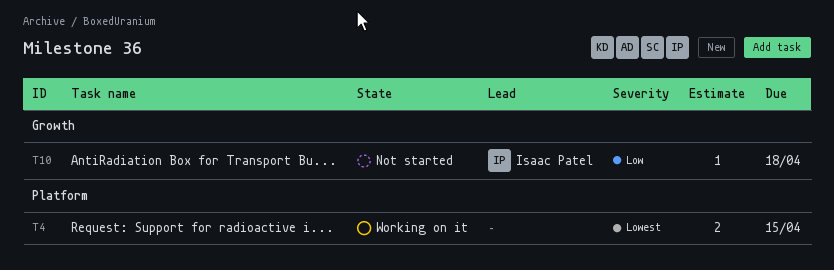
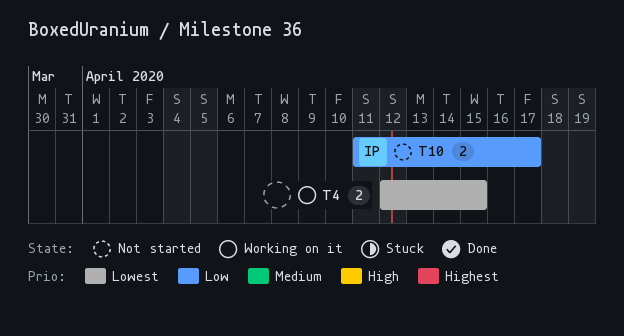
T10, estimate: 1 -> 2
T10, due: Apr 18 -> Apr 17

